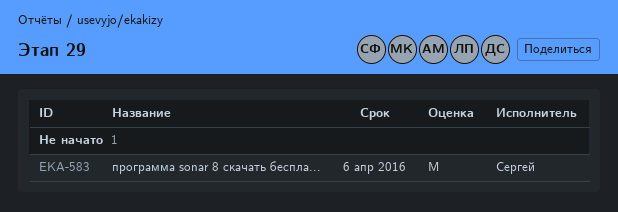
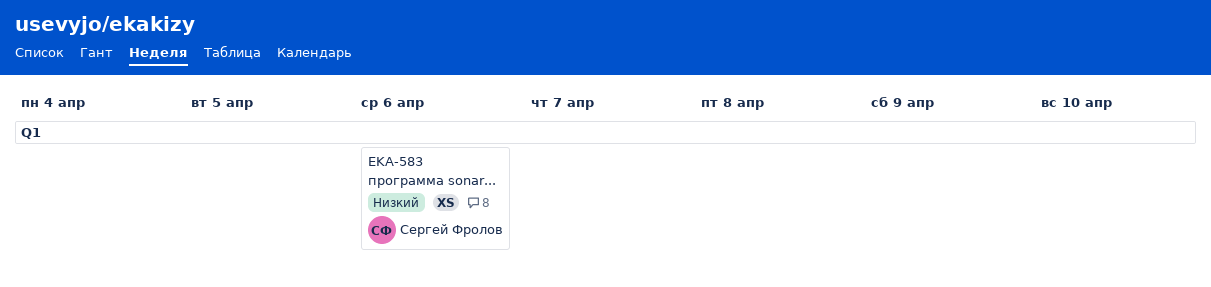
EKA-583, estimate: M -> XS

